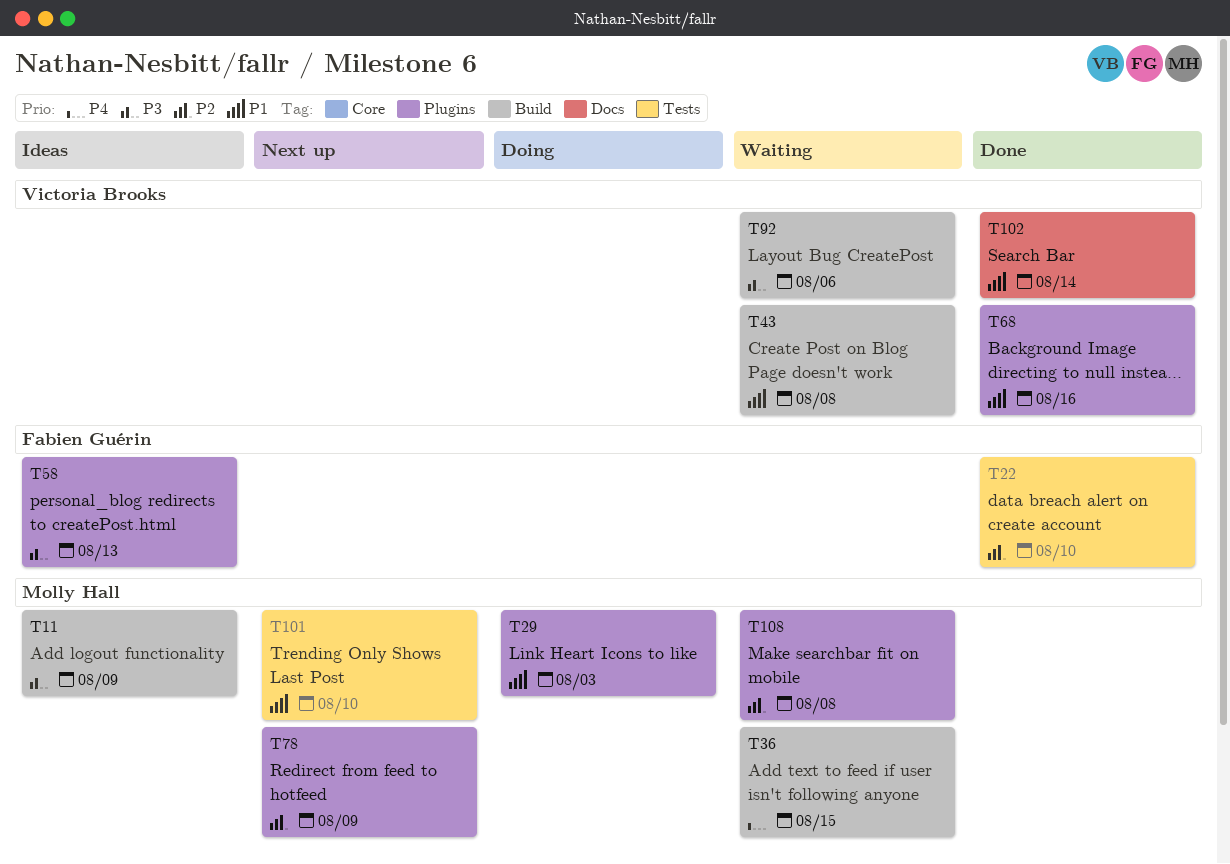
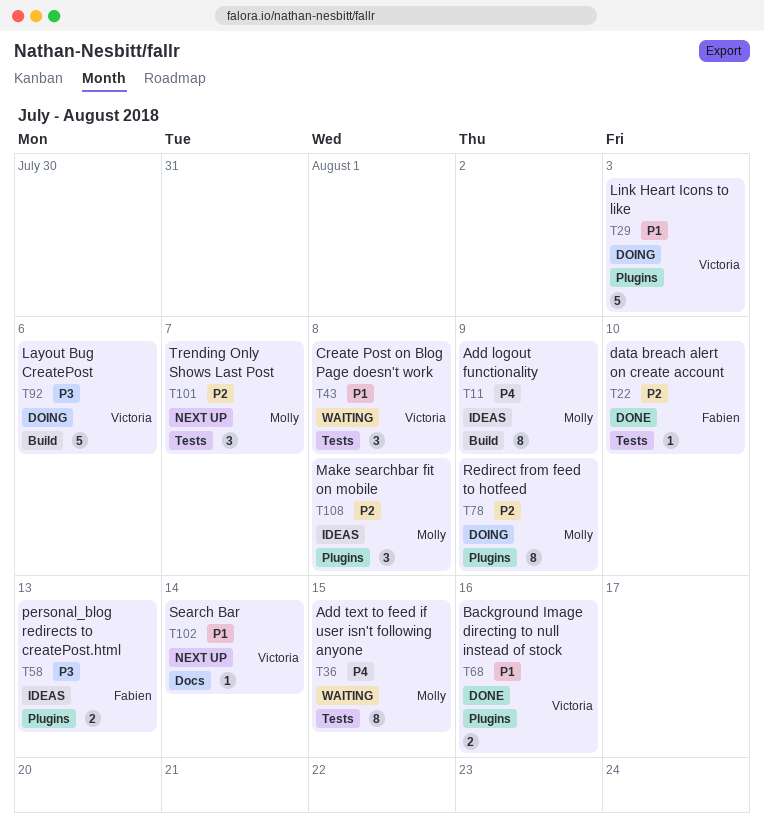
T11, priority: P3 -> P4
T29, owner: Molly Hall -> Victoria Brooks
T36, label: Build -> Tests
T43, label: Build -> Tests
T78, status: Next up -> Doing
T92, status: Waiting -> Doing
T101, priority: P1 -> P2
T101, due: Aug 10 -> Aug 7
T102, status: Done -> Next up
T108, status: Waiting -> Ideas

